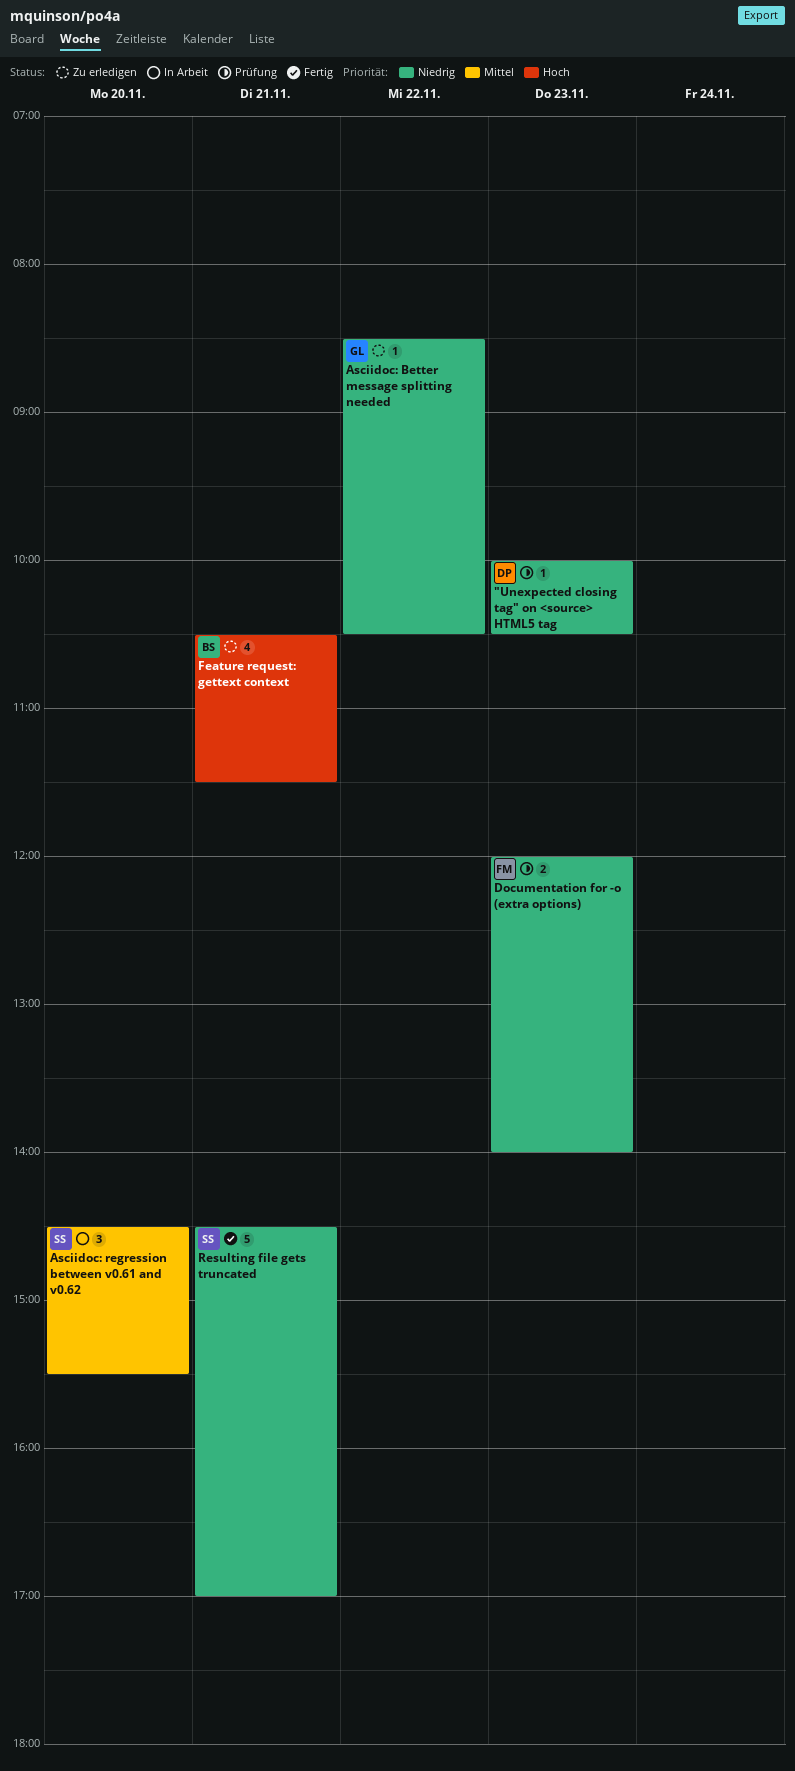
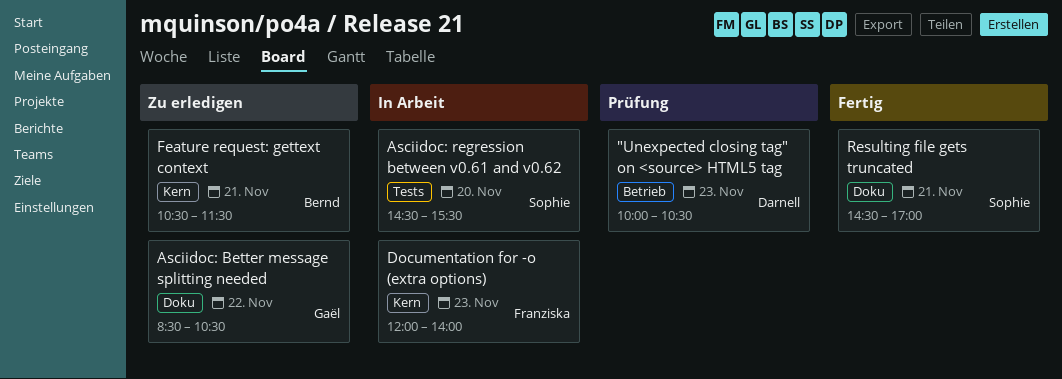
Documentation for -o (extra options), status: Prüfung -> In Arbeit

